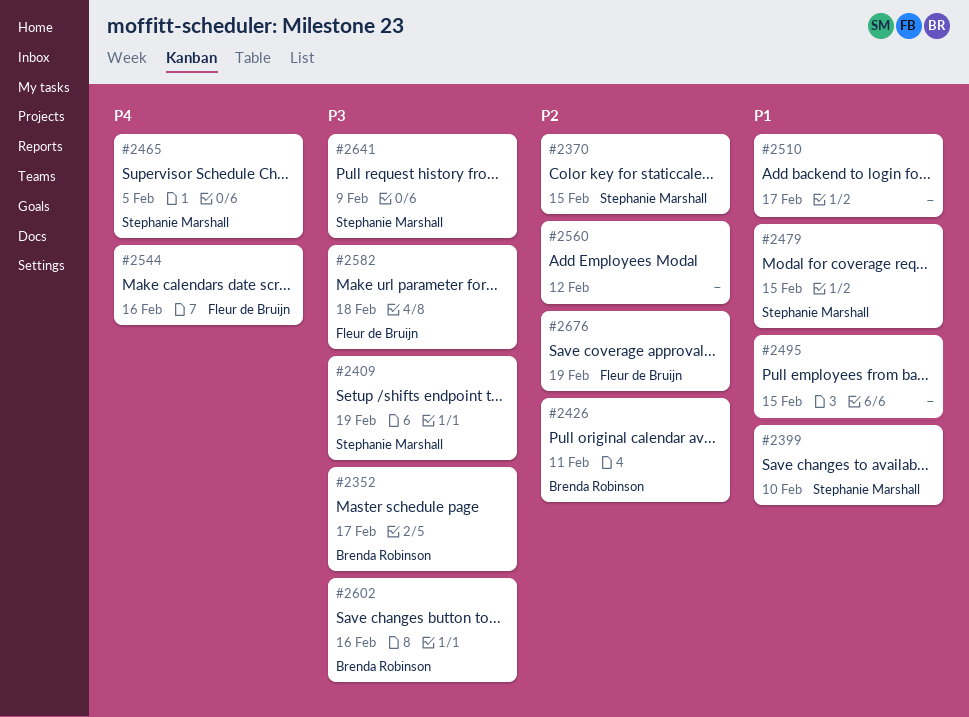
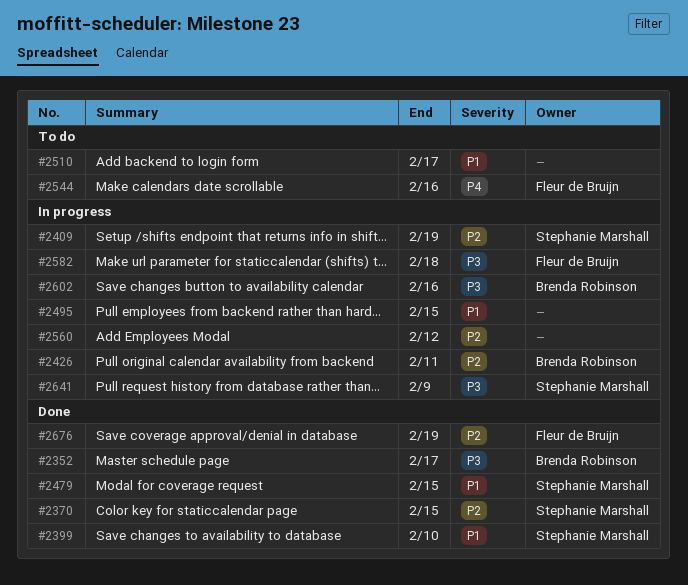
#2409, priority: P3 -> P2
#2465: present -> none

